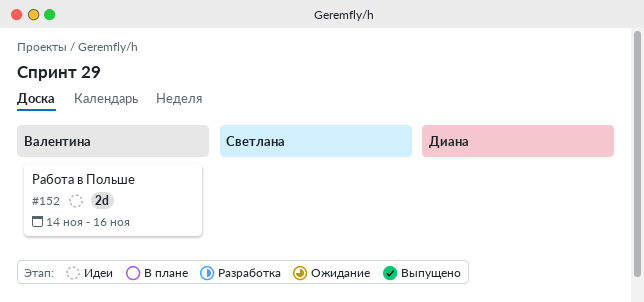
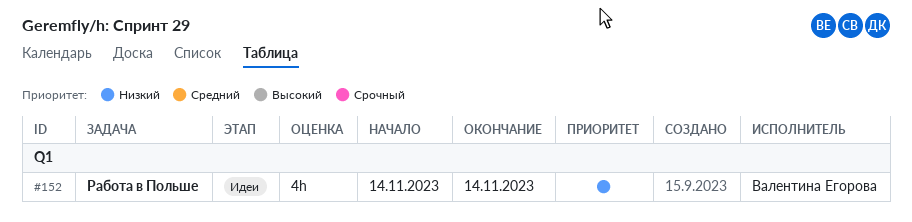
#152, estimate: 2d -> 4h
#152, due: Nov 16 -> Nov 14

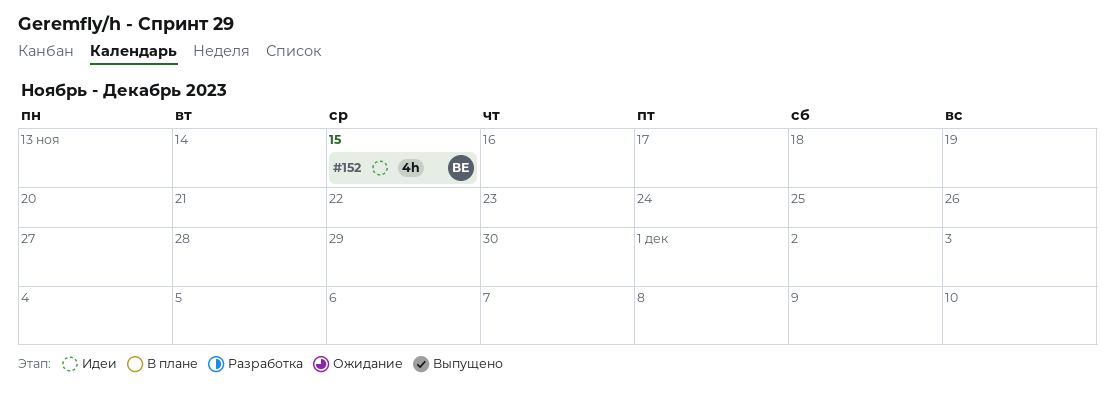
#152, due: Nov 14 -> Nov 15

